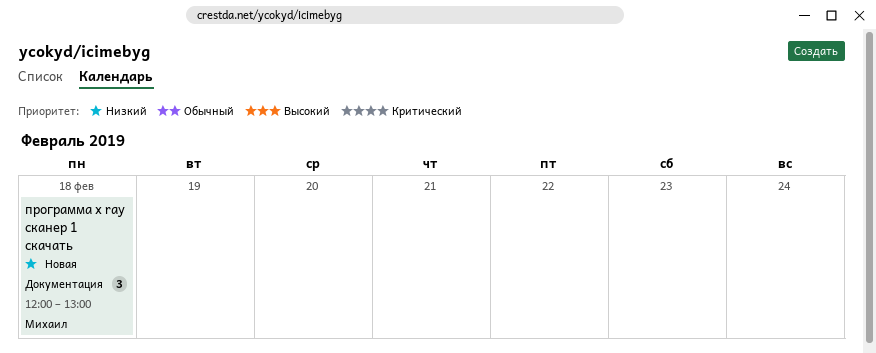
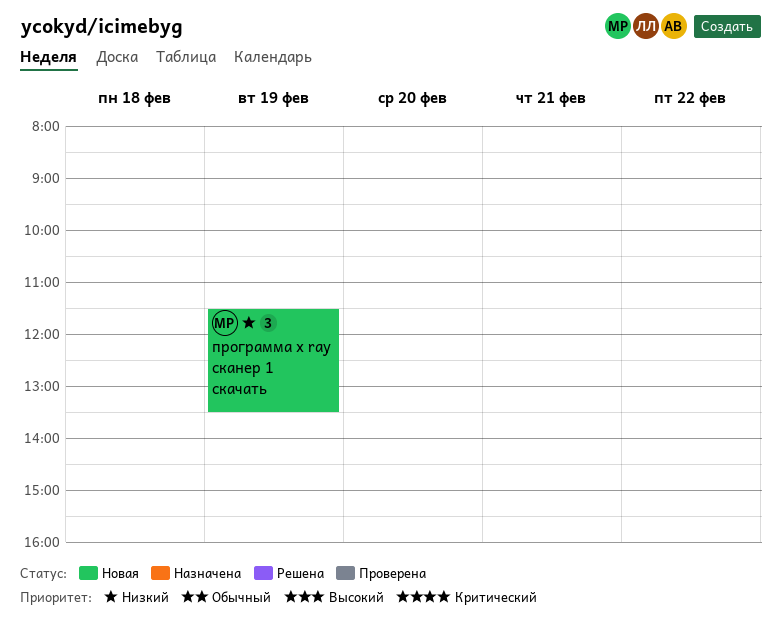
программа x ray сканер 1 скачать, day: Feb 18 -> Feb 19
программа x ray сканер 1 скачать, begins: 12:00 -> 11:30
программа x ray сканер 1 скачать, ends: 13:00 -> 13:30

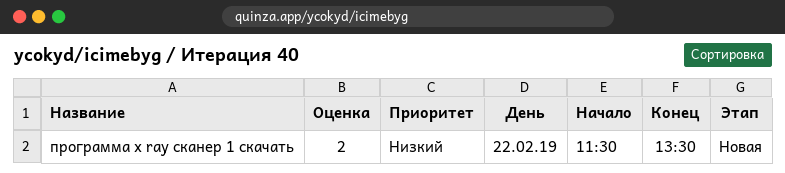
программа x ray сканер 1 скачать, estimate: 3 -> 2
программа x ray сканер 1 скачать, day: Feb 19 -> Feb 22

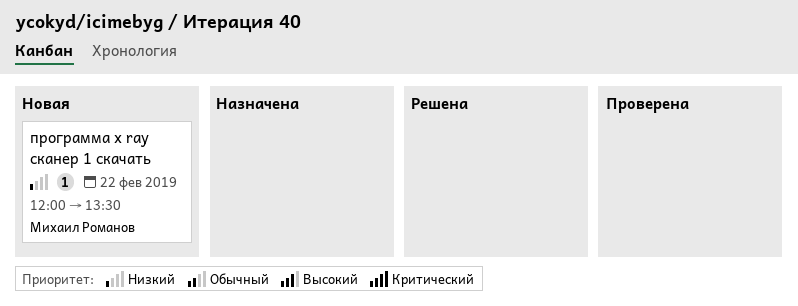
программа x ray сканер 1 скачать, estimate: 2 -> 1
программа x ray сканер 1 скачать, begins: 11:30 -> 12:00

